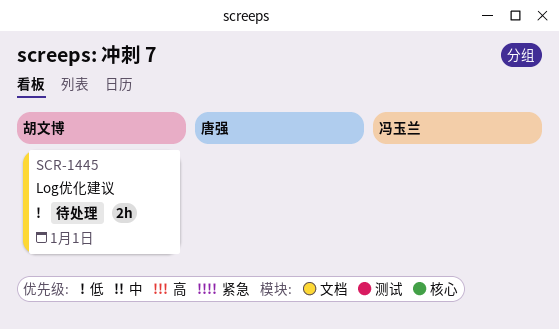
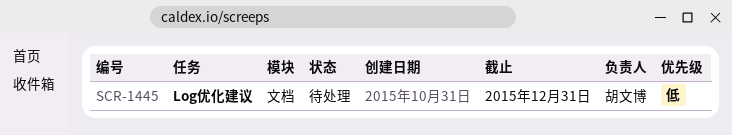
SCR-1445, due: Jan 1 -> Dec 31

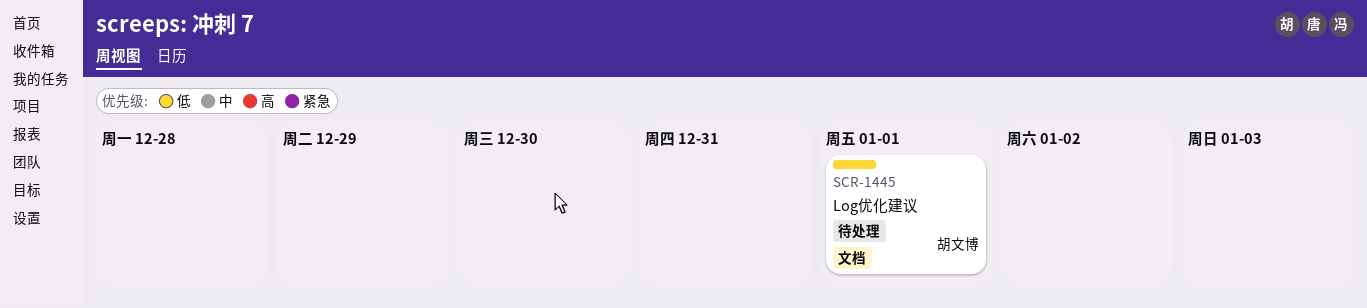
SCR-1445, due: Dec 31 -> Jan 1

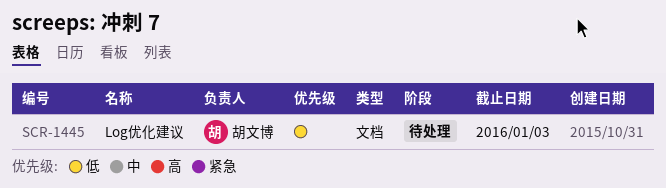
SCR-1445, due: Jan 1 -> Jan 3

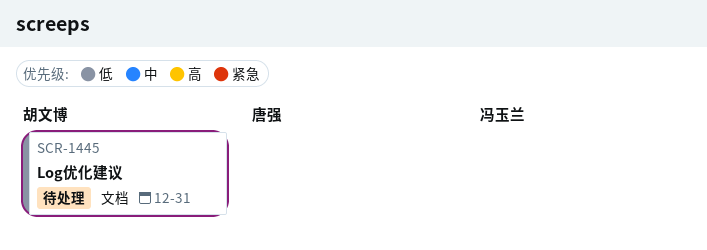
SCR-1445, due: Jan 3 -> Dec 31

